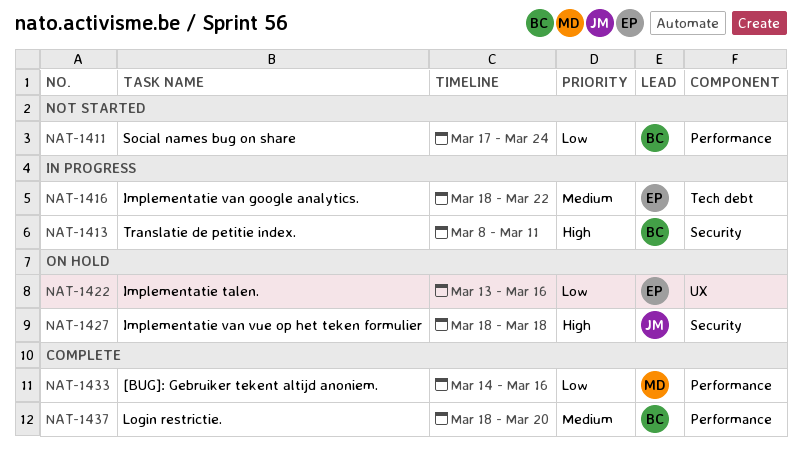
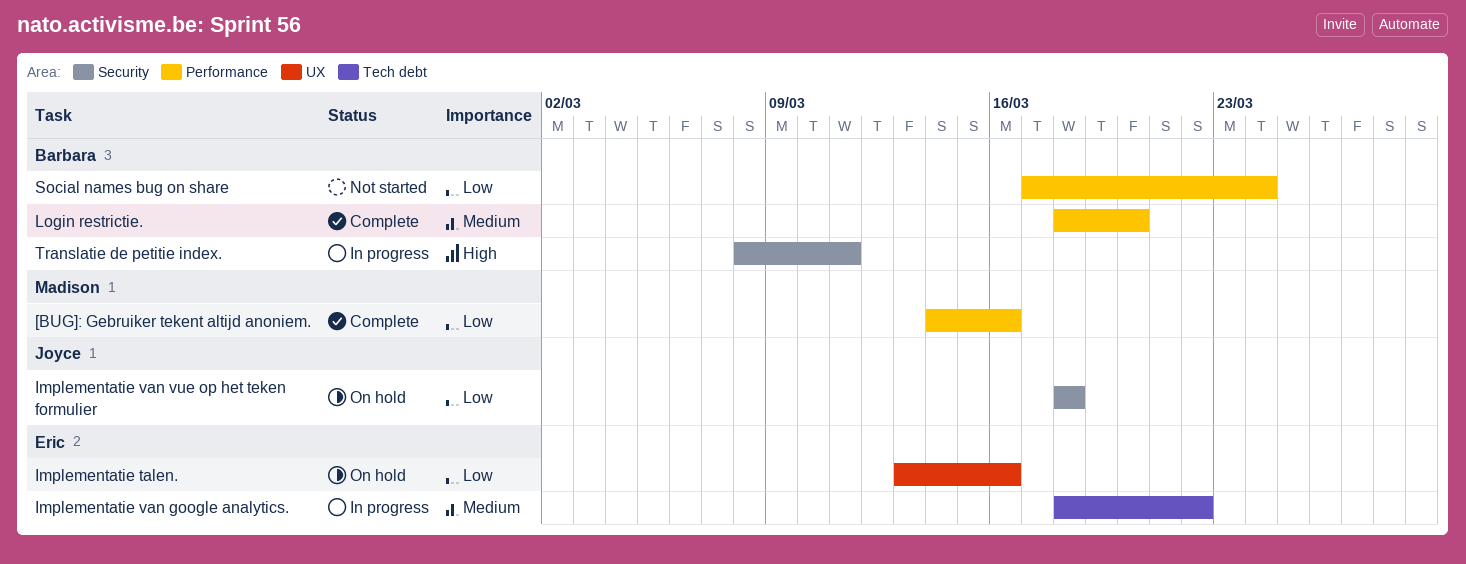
Implementatie van vue op het teken formulier, priority: High -> Low

